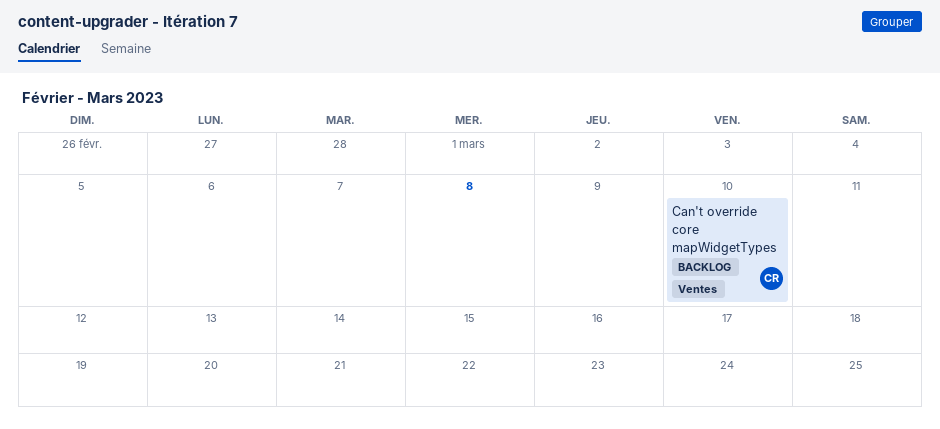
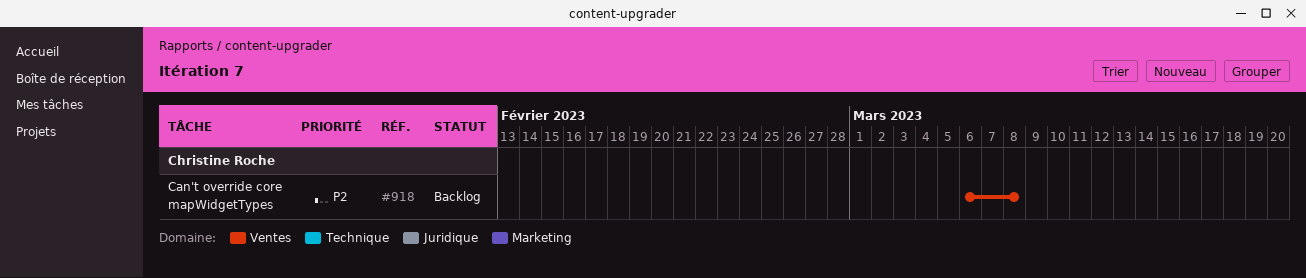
Can't override core mapWidgetTypes, due: Mar 10 -> Mar 8

